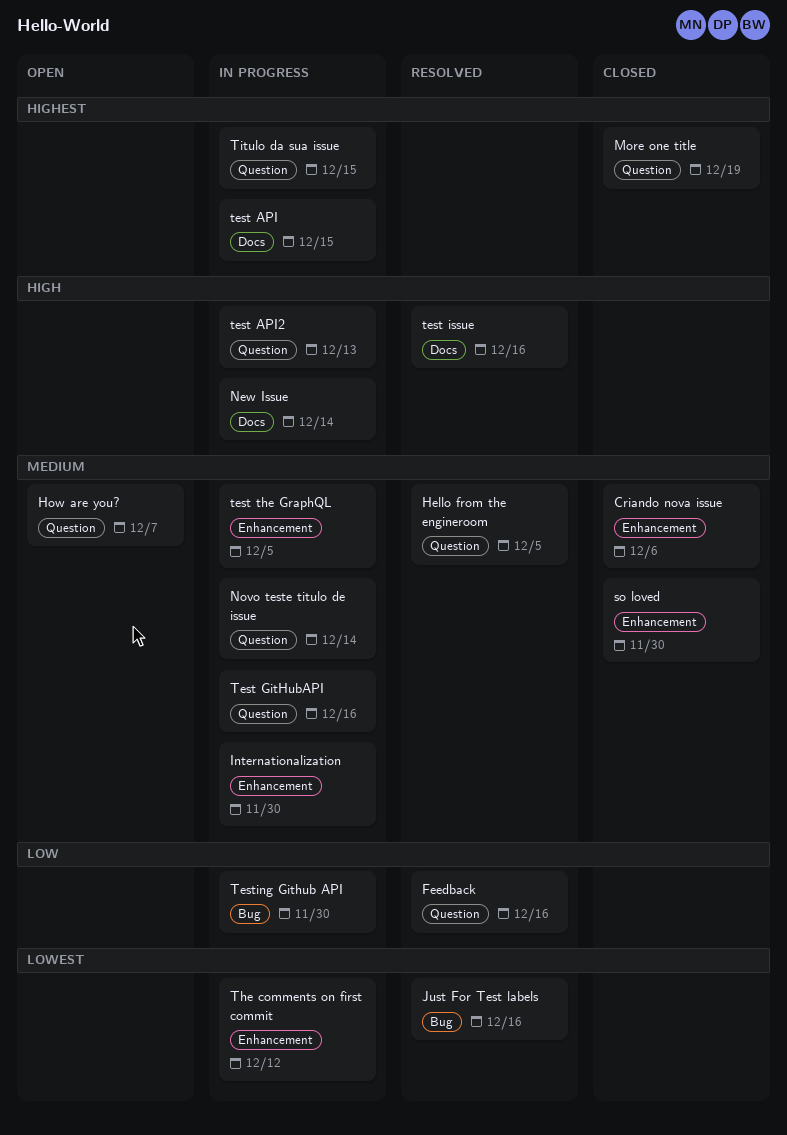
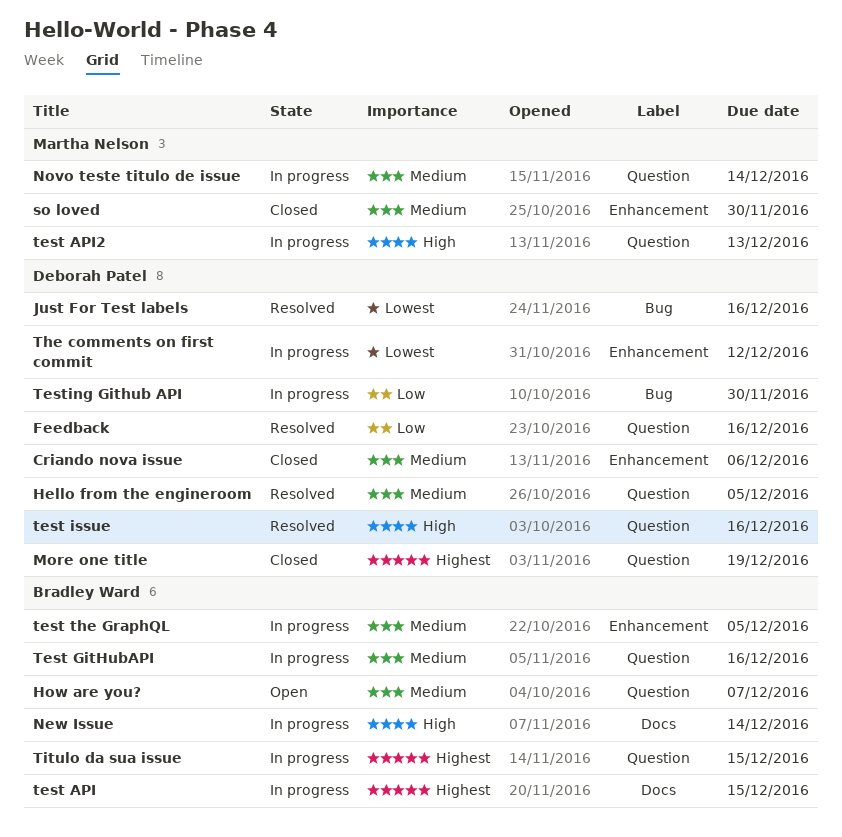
Internationalization: present -> none
test issue, label: Docs -> Question

